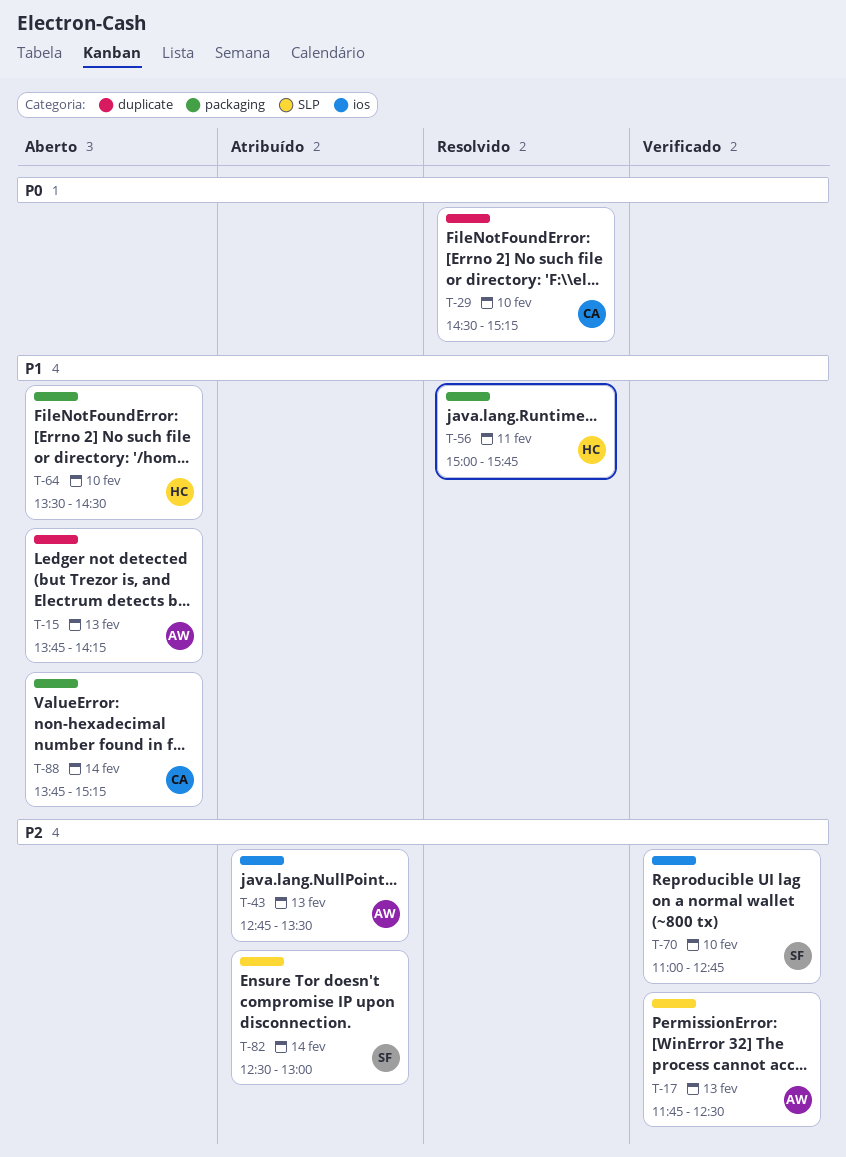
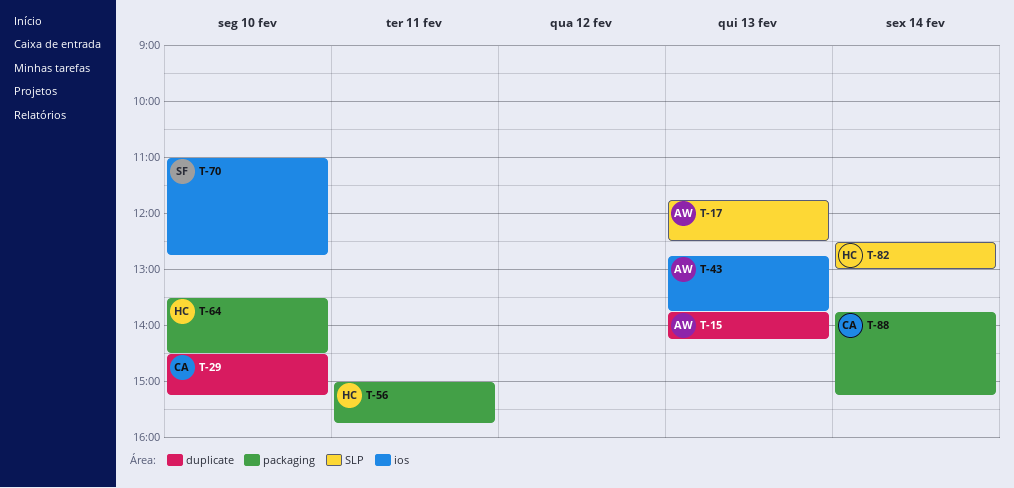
T-43, ends: 13:30 -> 13:45
T-82, owner: SF -> HC

